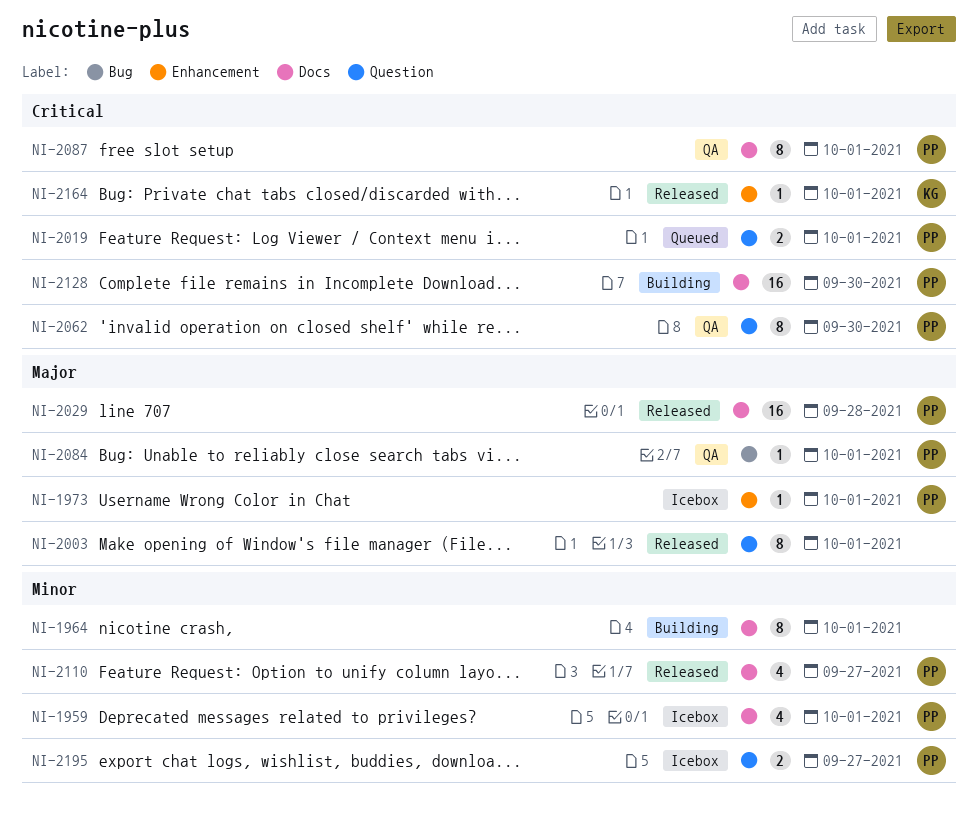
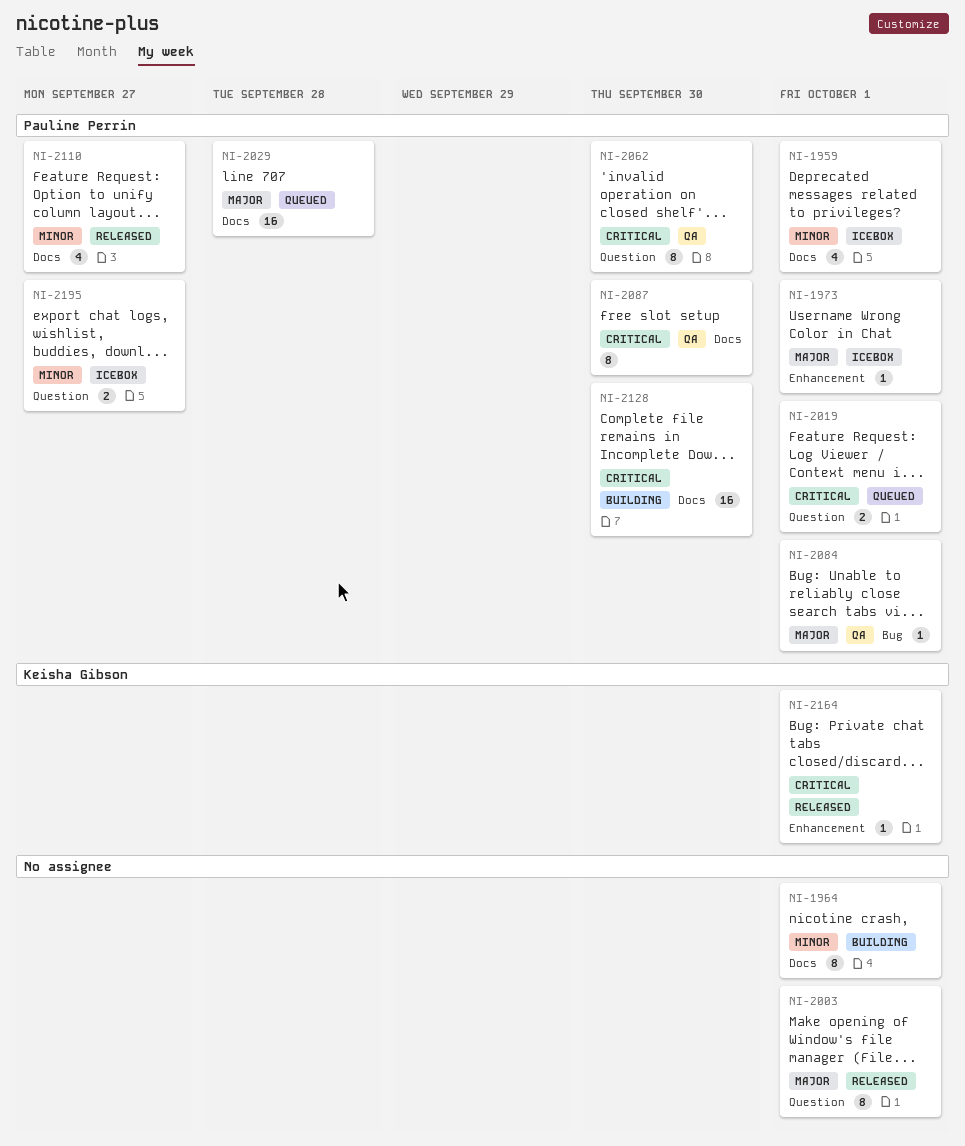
NI-2029, status: Released -> Queued
NI-2087, due: Oct 1 -> Sep 30

